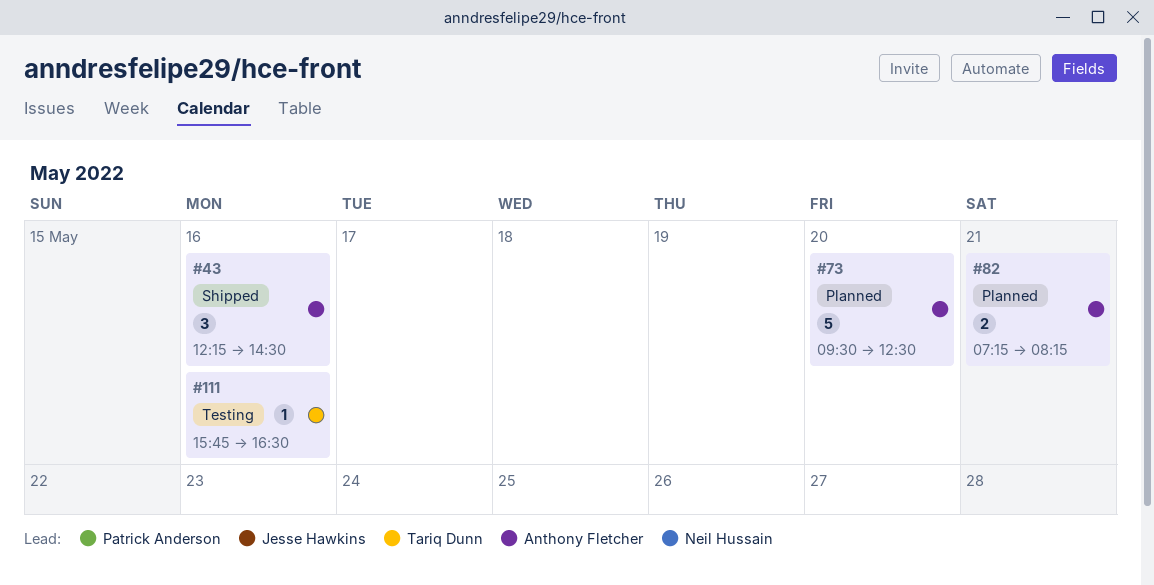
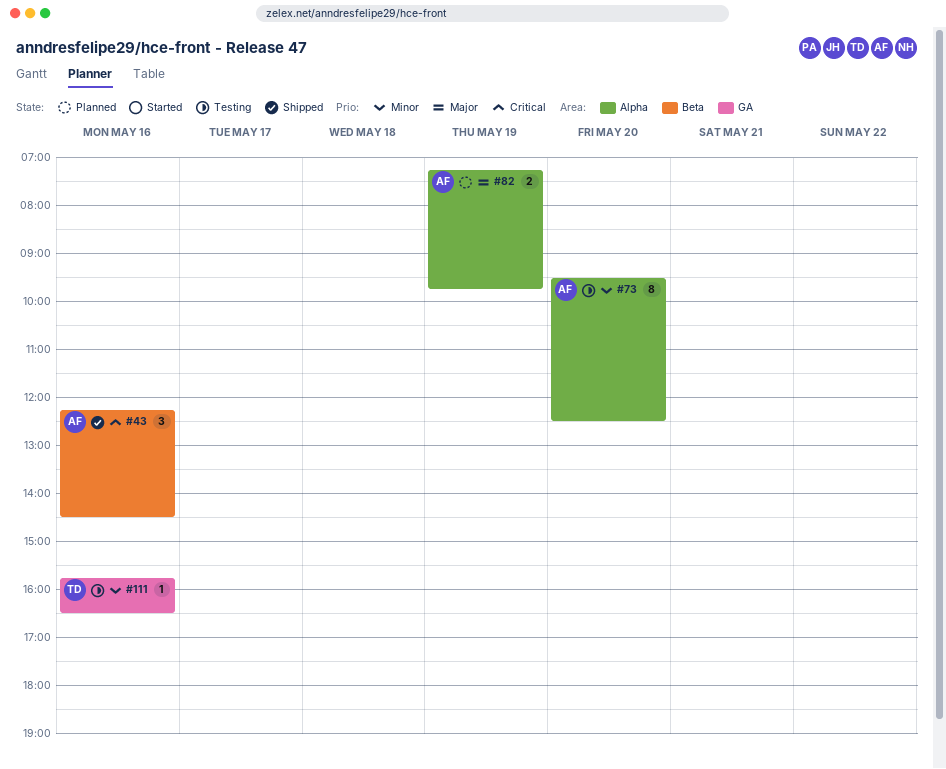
#73, status: Planned -> Testing
#73, estimate: 5 -> 8
#82, day: May 21 -> May 19
#82, ends: 08:15 -> 09:45

